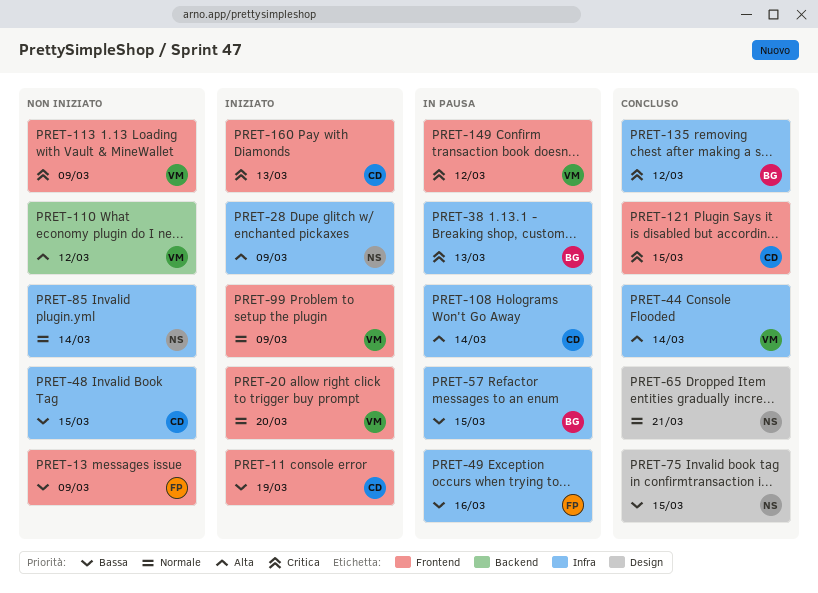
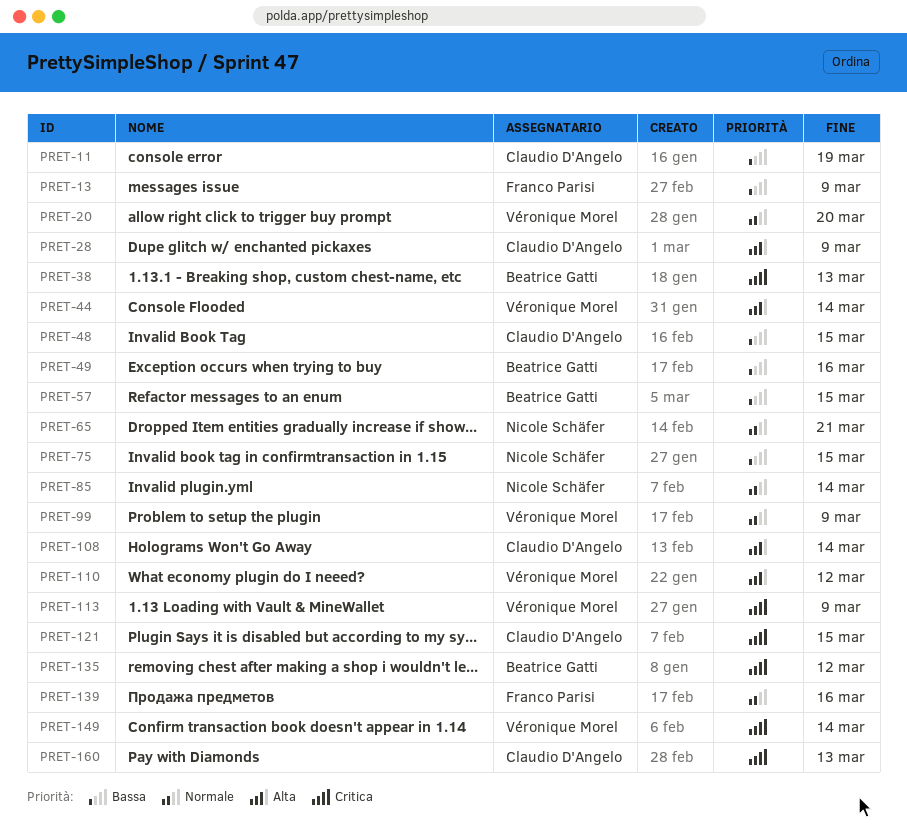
PRET-28, owner: Nicole Schäfer -> Claudio D'Angelo
PRET-49, owner: Franco Parisi -> Beatrice Gatti
PRET-139: none -> present
PRET-149, due: Mar 12 -> Mar 14

